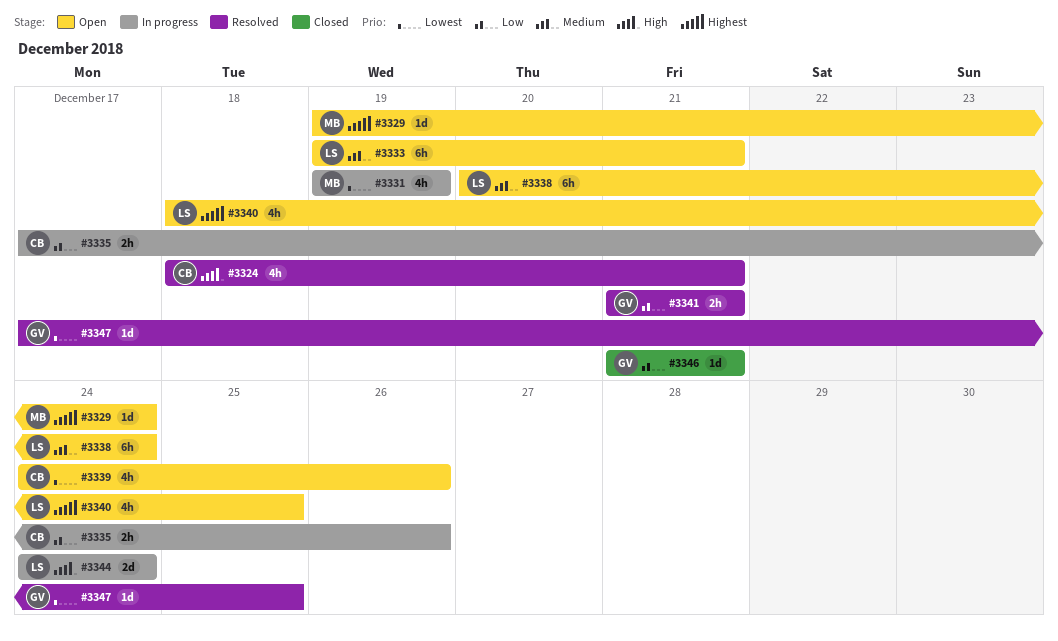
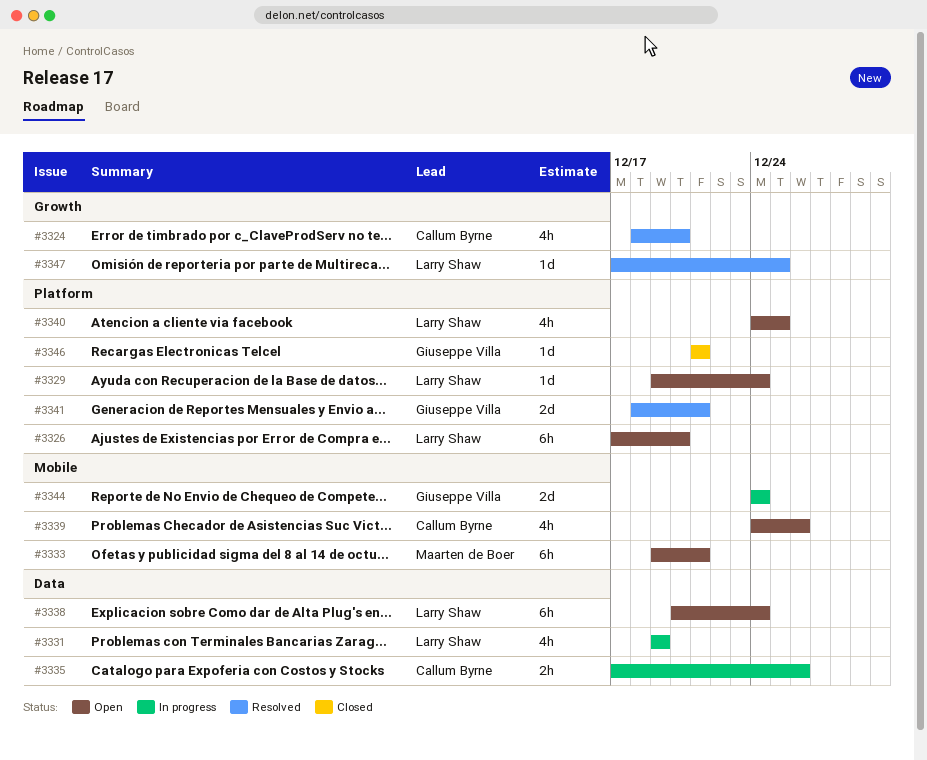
#3324, due: Dec 21 -> Dec 20
#3326: none -> present
#3329, owner: Maarten de Boer -> Larry Shaw
#3331, owner: Maarten de Boer -> Larry Shaw
#3333, owner: Larry Shaw -> Maarten de Boer
#3340, start: Dec 18 -> Dec 24
#3341, estimate: 2h -> 2d
#3341, start: Dec 21 -> Dec 18
#3344, owner: Larry Shaw -> Giuseppe Villa
#3347, owner: Giuseppe Villa -> Larry Shaw

